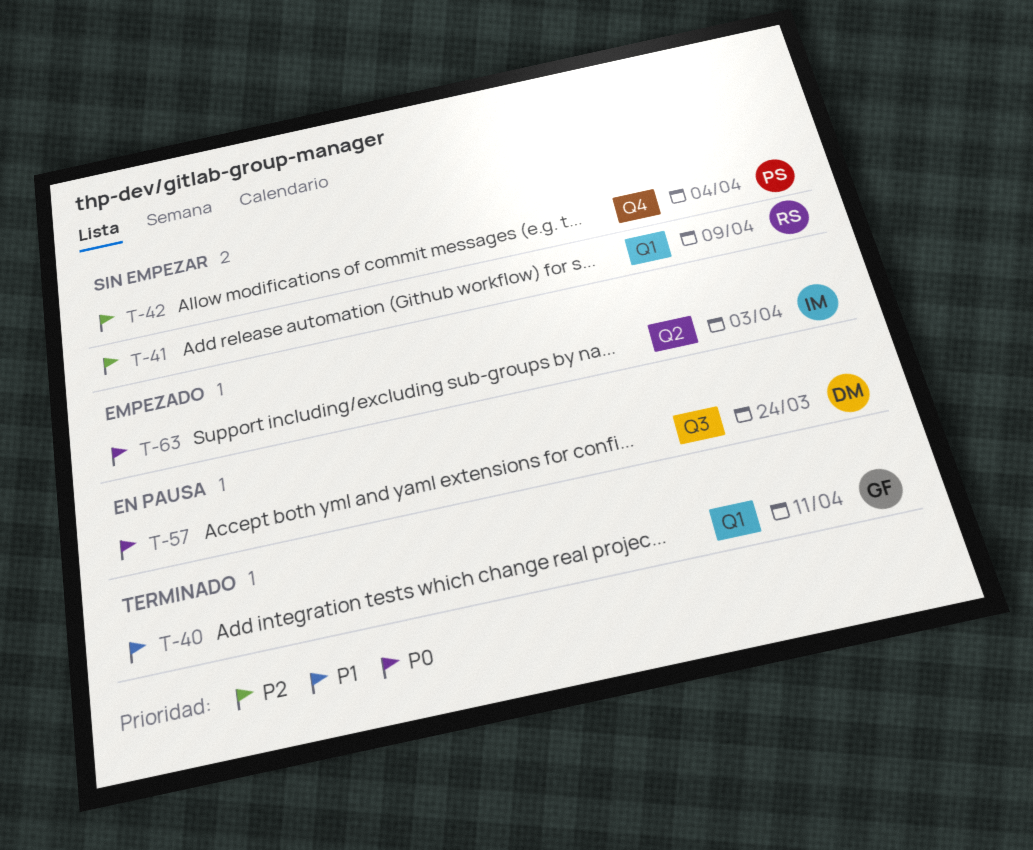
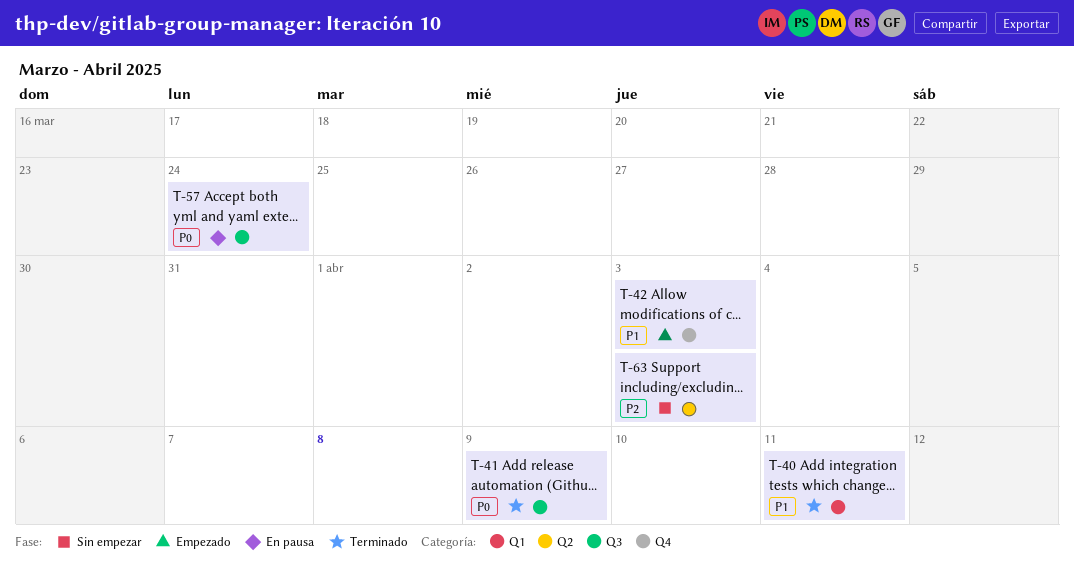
T-41, status: Sin empezar -> Terminado
T-41, priority: P2 -> P0
T-41, label: Q1 -> Q3
T-42, status: Sin empezar -> Empezado
T-42, priority: P2 -> P1
T-42, due: Apr 4 -> Apr 3
T-63, status: Empezado -> Sin empezar
T-63, priority: P0 -> P2

